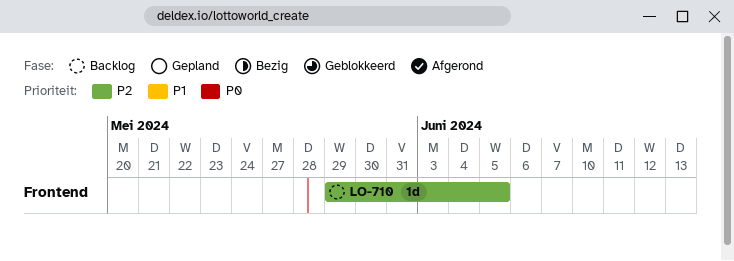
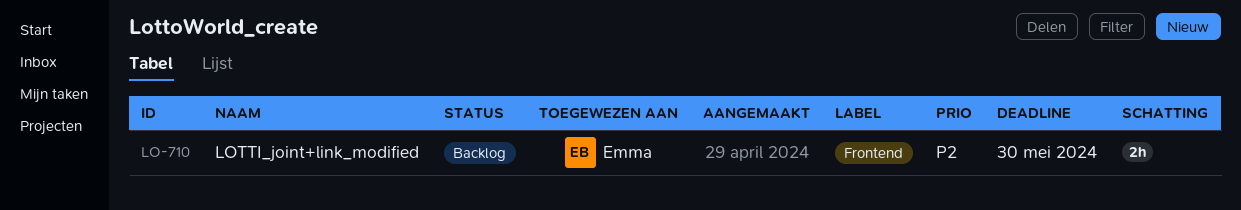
LO-710, estimate: 1d -> 2h
LO-710, due: Jun 5 -> May 30

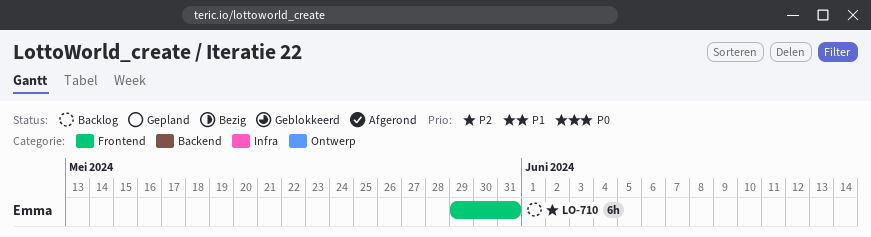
LO-710, estimate: 2h -> 6h
LO-710, due: May 30 -> May 31

